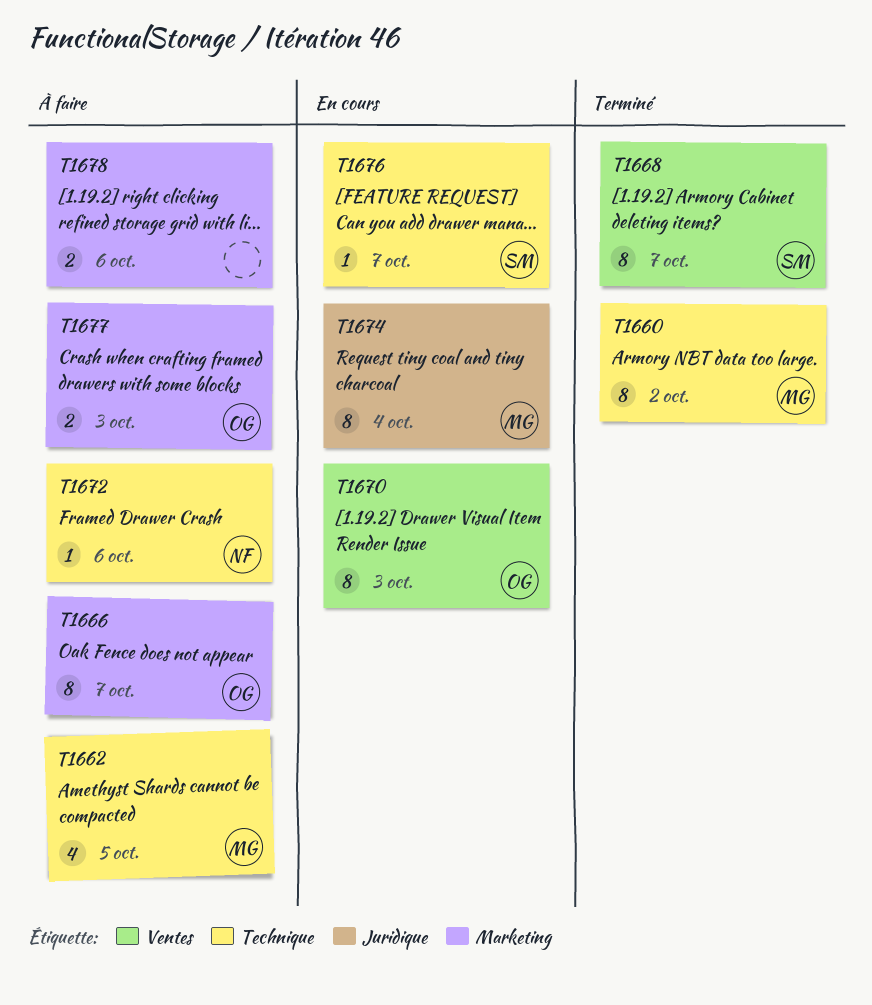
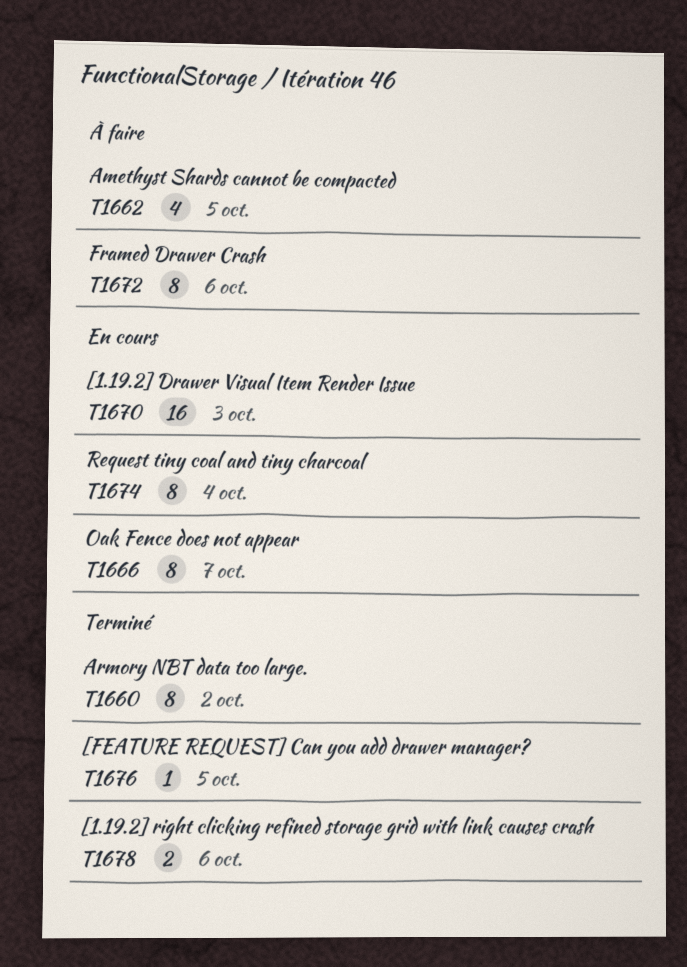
T1666, status: À faire -> En cours
T1668: present -> none
T1670, estimate: 8 -> 16
T1672, estimate: 1 -> 8
T1676, status: En cours -> Terminé
T1676, due: Oct 7 -> Oct 5
T1677: present -> none
T1678, status: À faire -> Terminé

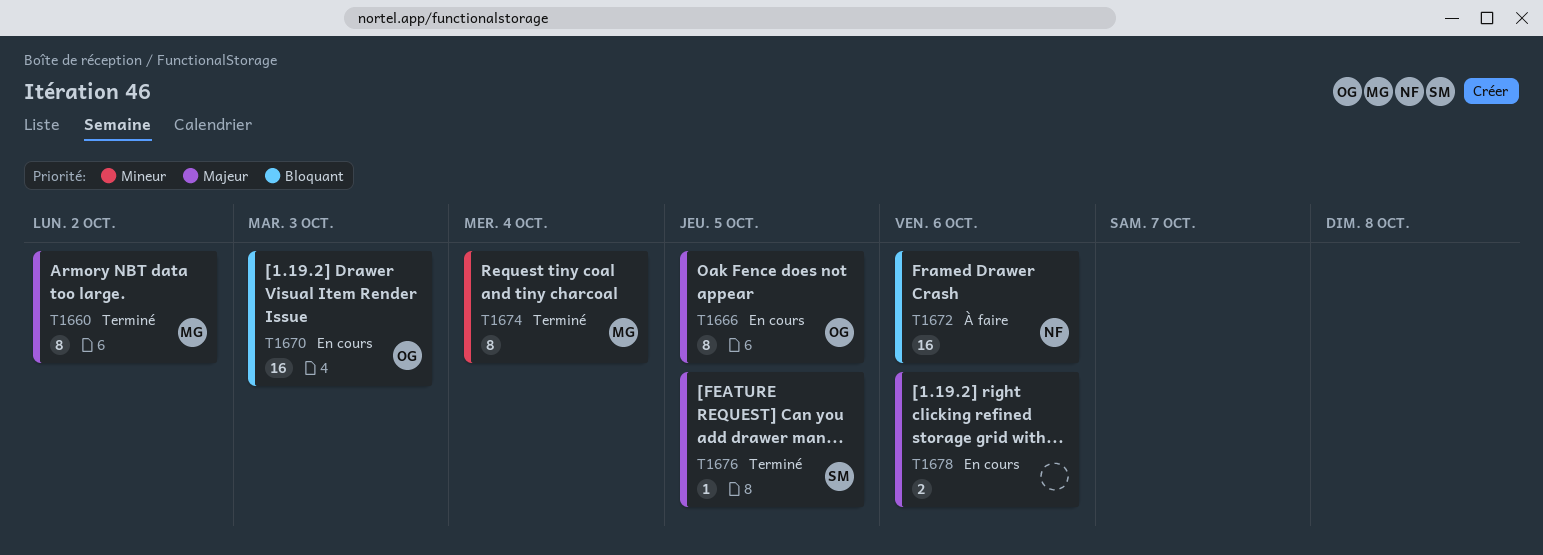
T1662: present -> none
T1666, due: Oct 7 -> Oct 5
T1672, estimate: 8 -> 16
T1674, status: En cours -> Terminé
T1678, status: Terminé -> En cours

